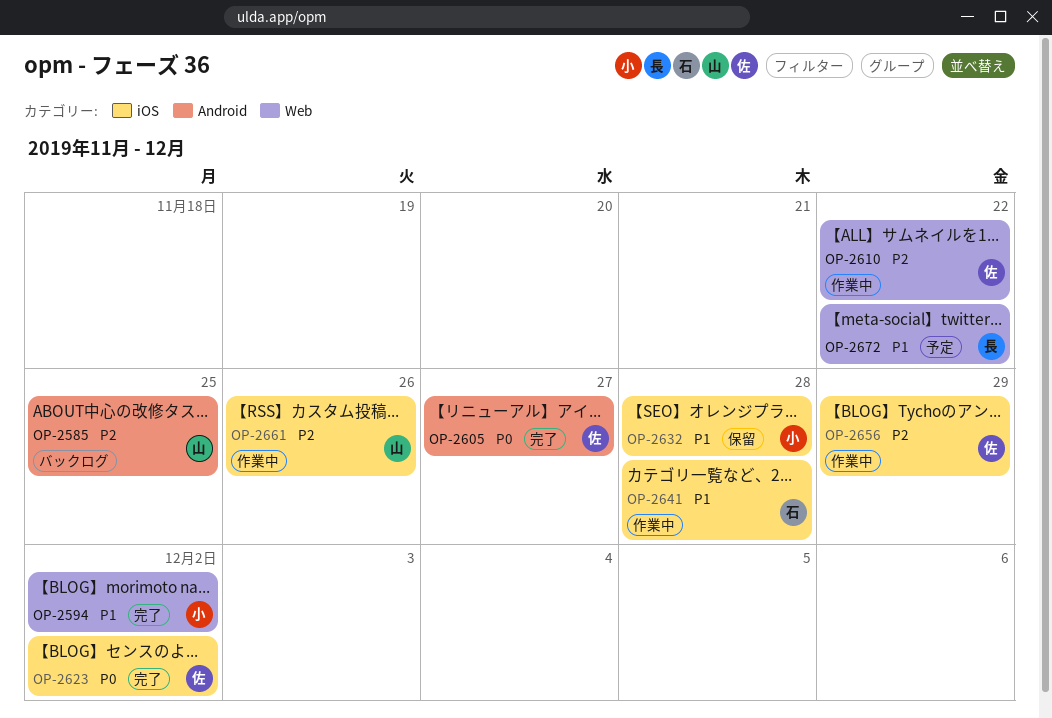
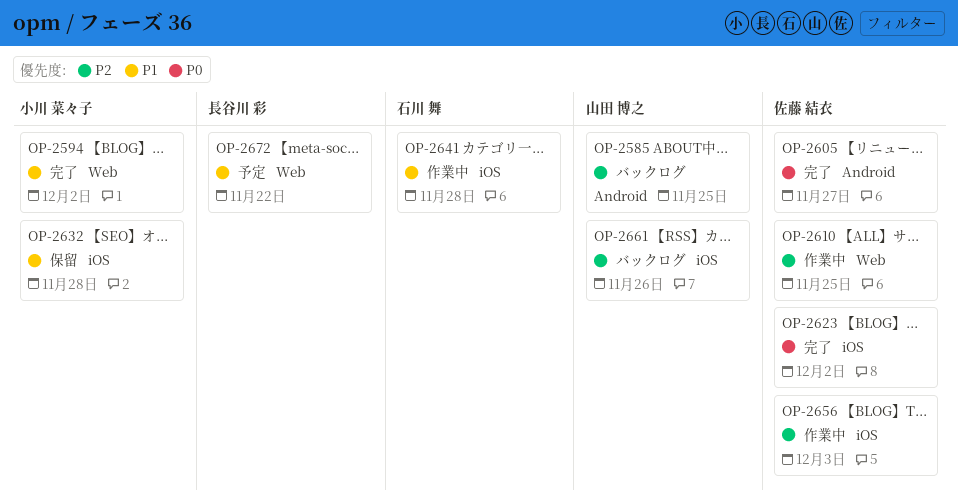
OP-2610, due: Nov 22 -> Nov 25
OP-2656, due: Nov 29 -> Dec 3
OP-2661, status: 作業中 -> バックログ

